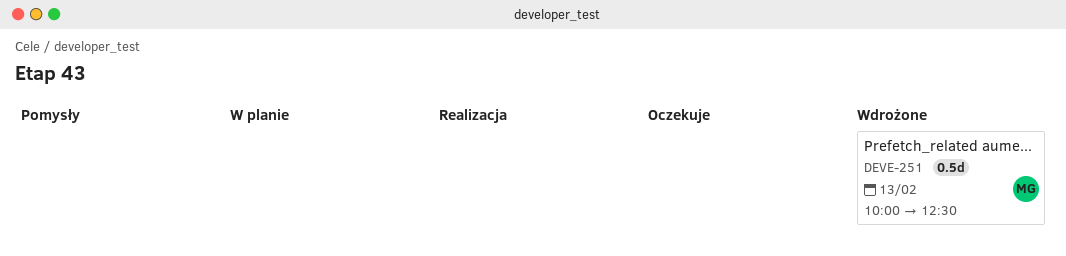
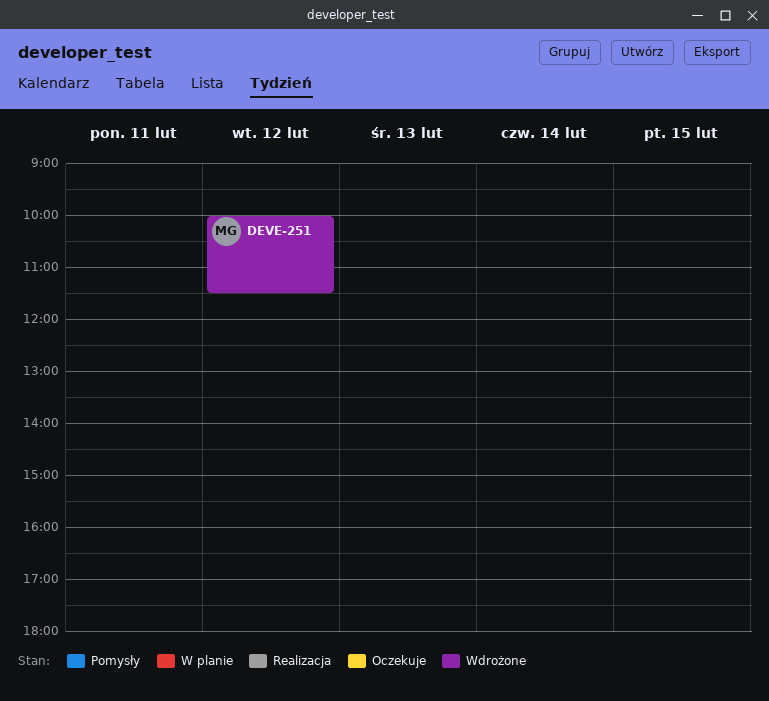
DEVE-251, day: Feb 13 -> Feb 12
DEVE-251, ends: 12:30 -> 11:30

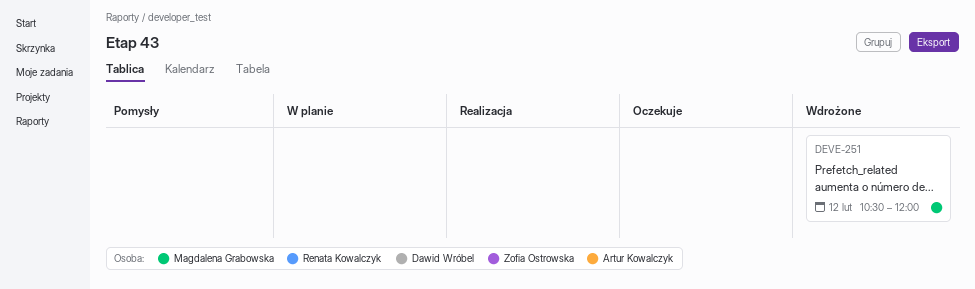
DEVE-251, begins: 10:00 -> 10:30
DEVE-251, ends: 11:30 -> 12:00

